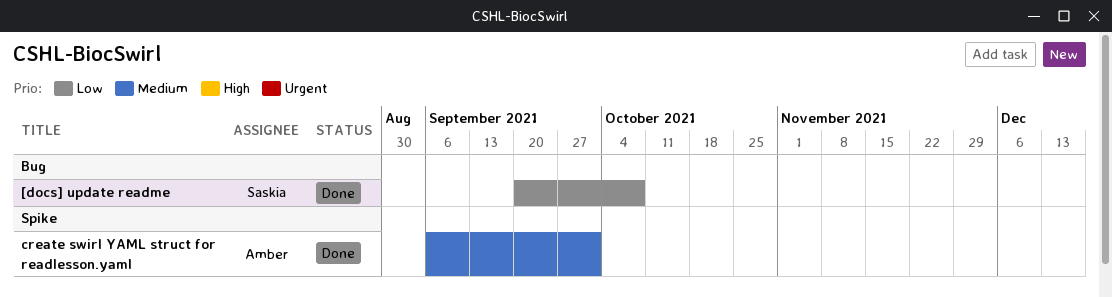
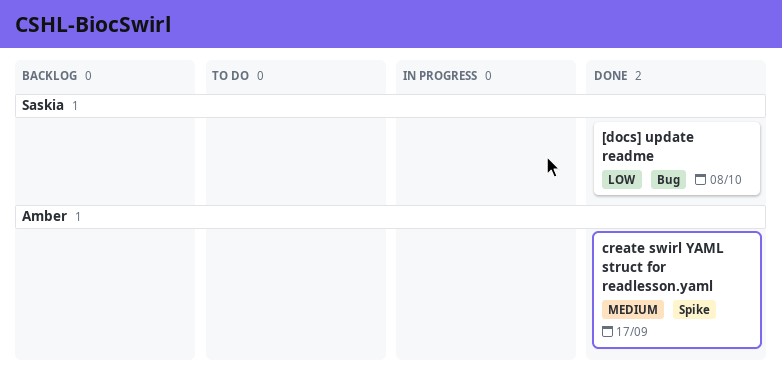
create swirl YAML struct for readlesson.yaml, due: Oct 1 -> Sep 17

